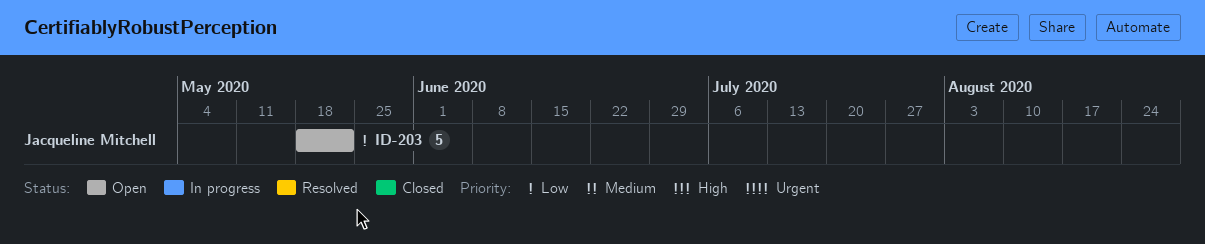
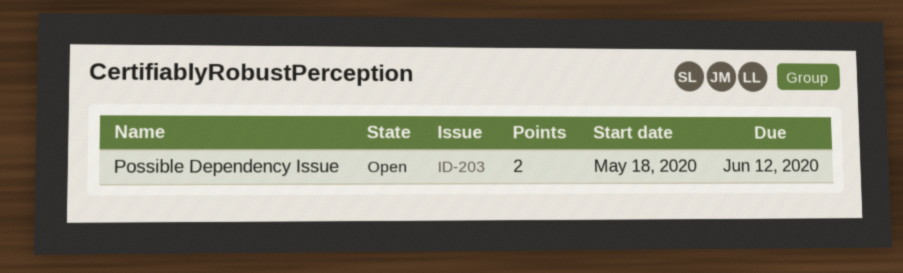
ID-203, estimate: 5 -> 2
ID-203, due: May 22 -> Jun 12

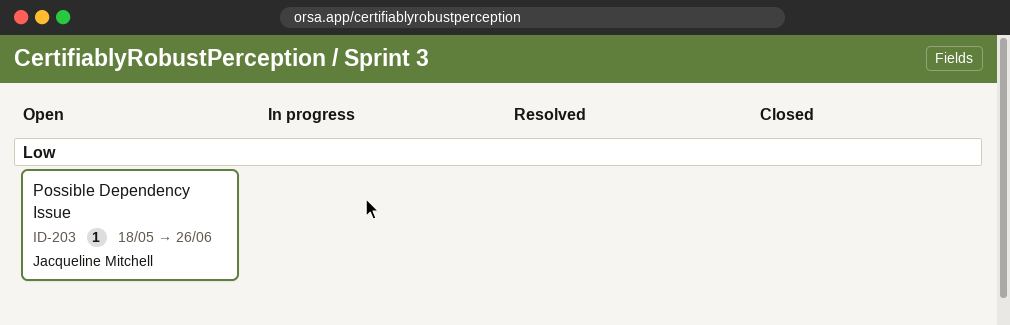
ID-203, estimate: 2 -> 1
ID-203, due: Jun 12 -> Jun 26

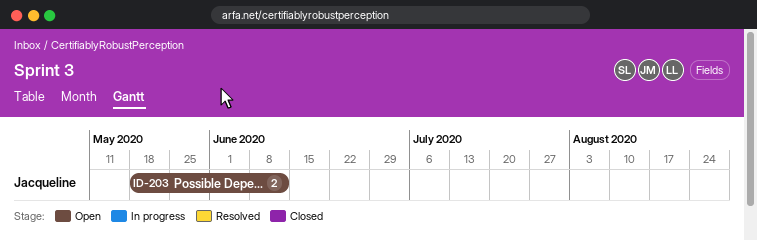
ID-203, estimate: 1 -> 2
ID-203, due: Jun 26 -> Jun 12

